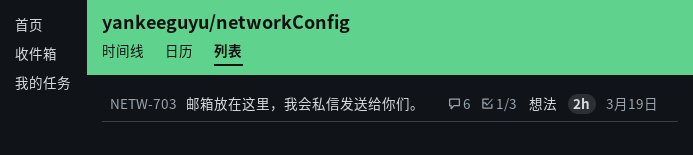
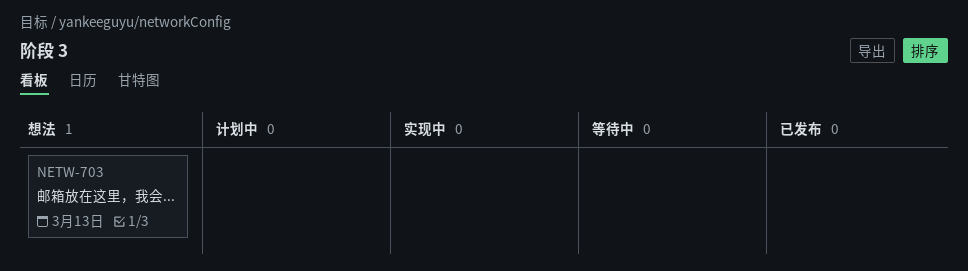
NETW-703, due: Mar 19 -> Mar 13

